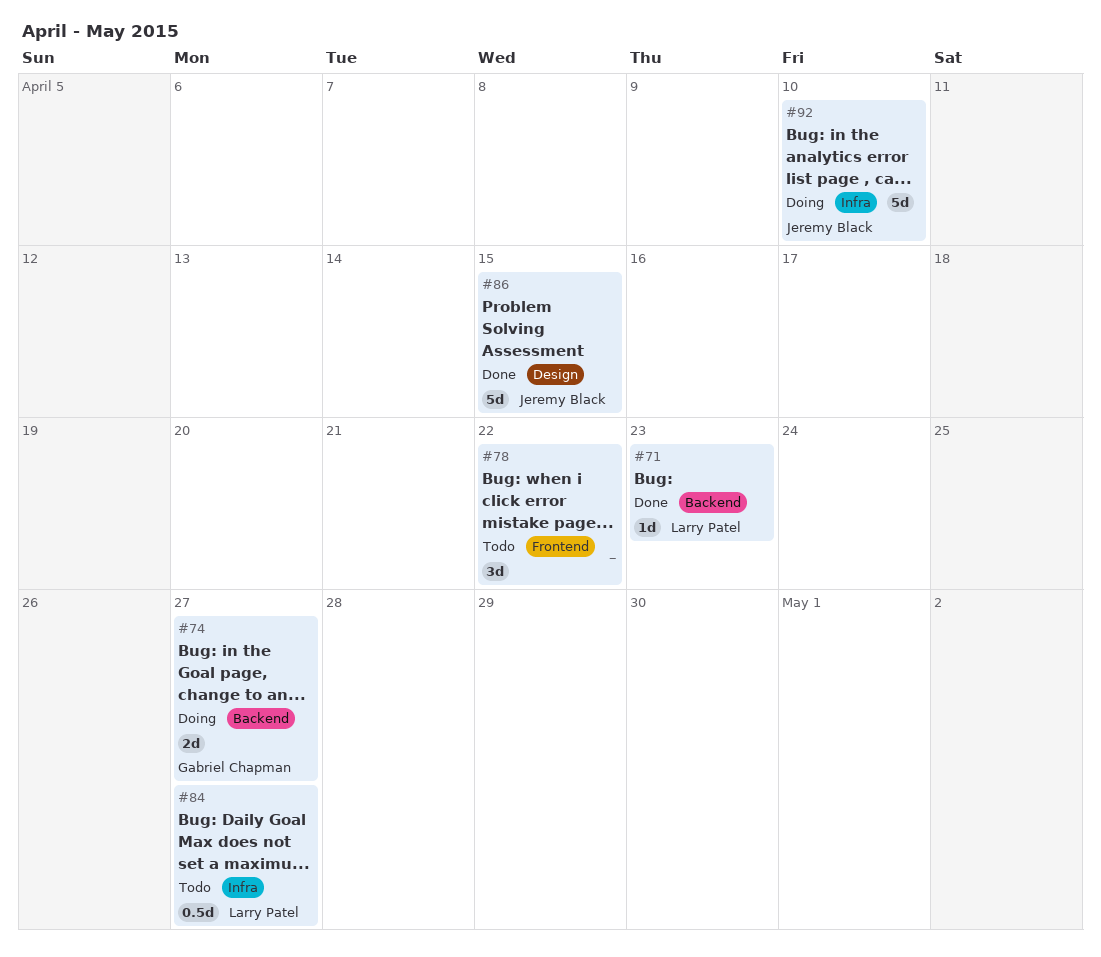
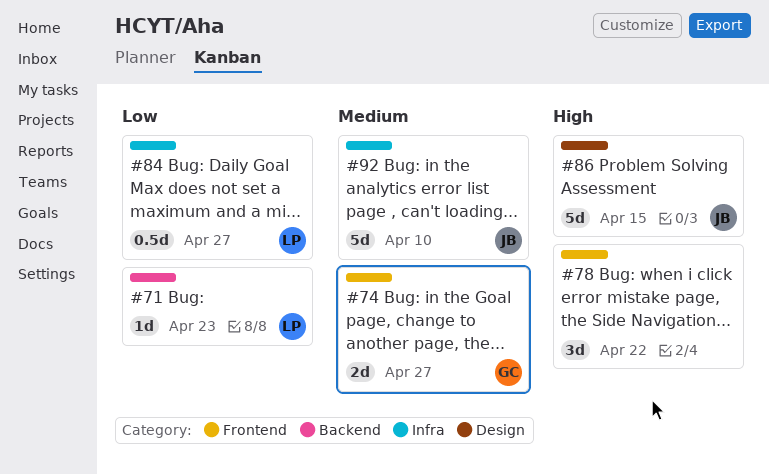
#74, label: Backend -> Frontend

